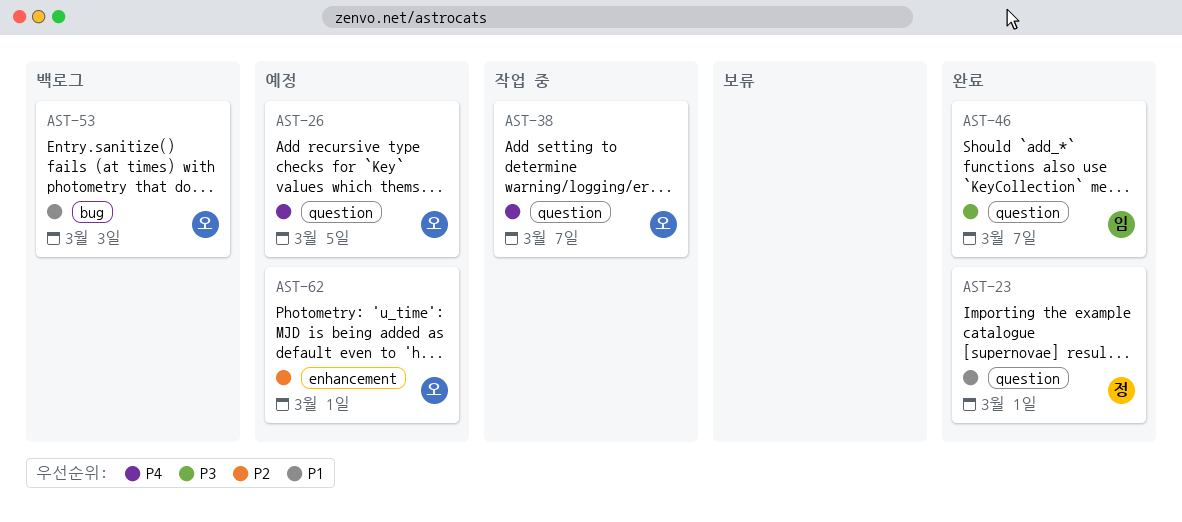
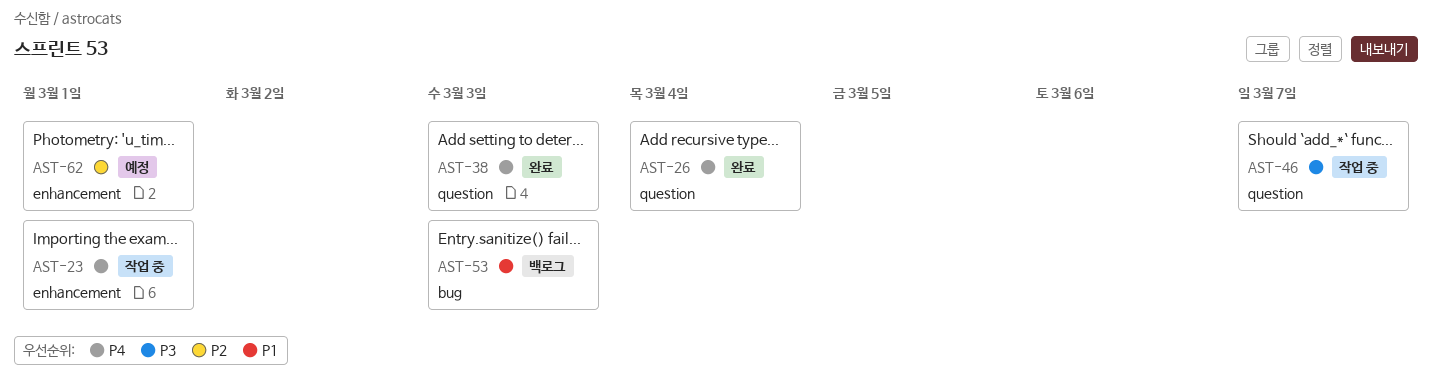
AST-23, status: 완료 -> 작업 중
AST-23, priority: P1 -> P4
AST-23, label: question -> enhancement
AST-26, status: 예정 -> 완료
AST-26, due: Mar 5 -> Mar 4
AST-38, status: 작업 중 -> 완료
AST-38, due: Mar 7 -> Mar 3
AST-46, status: 완료 -> 작업 중

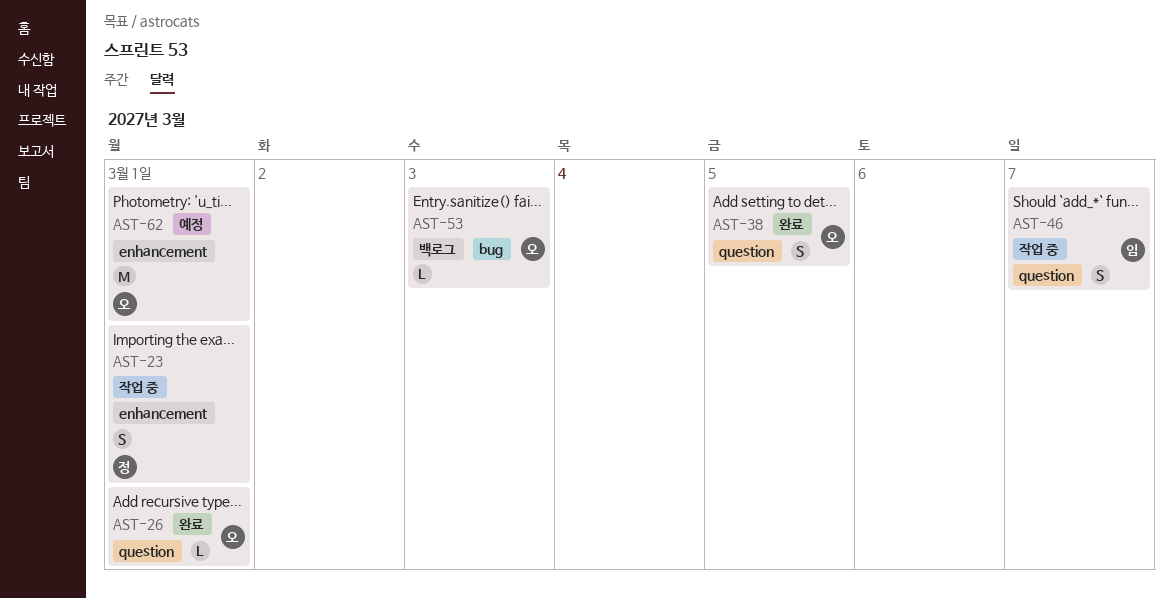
AST-26, due: Mar 4 -> Mar 1
AST-38, due: Mar 3 -> Mar 5

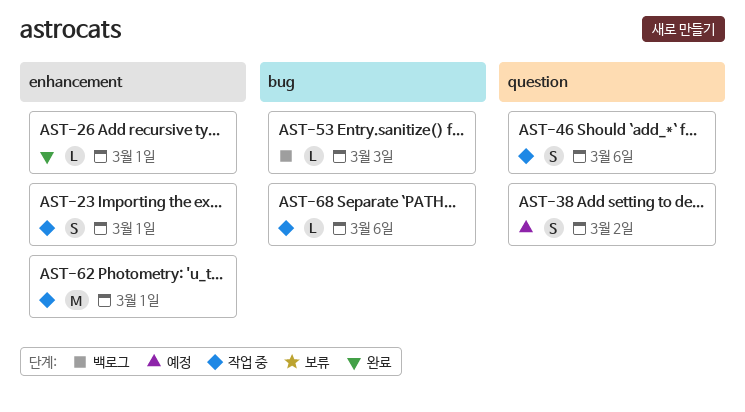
AST-26, label: question -> enhancement
AST-38, status: 완료 -> 예정
AST-38, due: Mar 5 -> Mar 2
AST-46, due: Mar 7 -> Mar 6
AST-62, status: 예정 -> 작업 중
AST-68: none -> present

